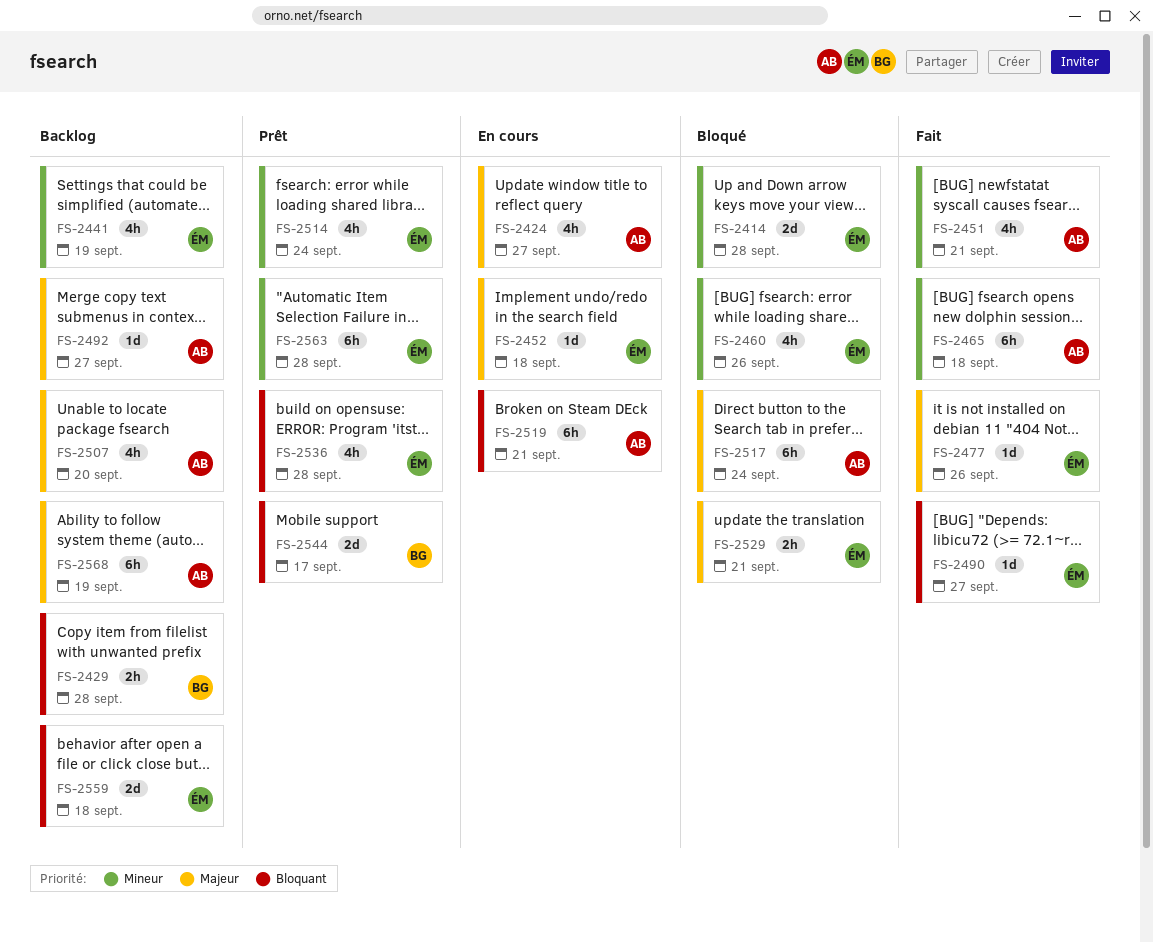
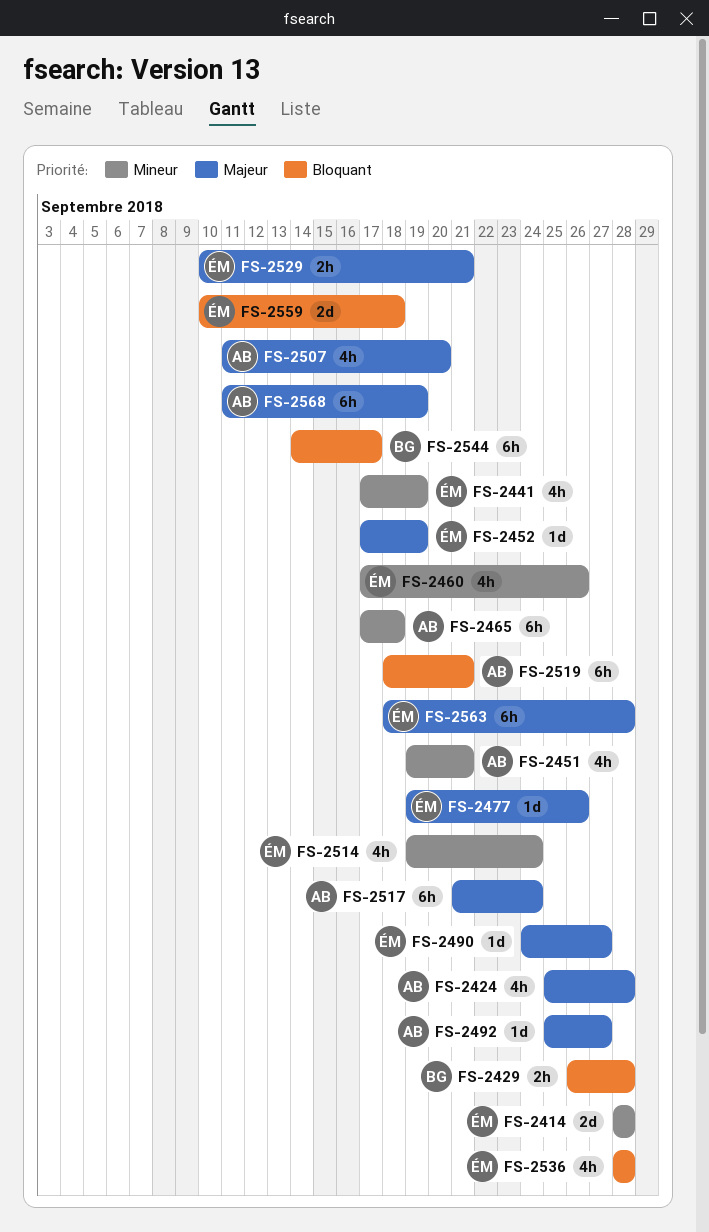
FS-2424, due: Sep 27 -> Sep 28
FS-2452, due: Sep 18 -> Sep 19
FS-2490, priority: Bloquant -> Majeur
FS-2544, estimate: 2d -> 6h
FS-2563, priority: Mineur -> Majeur

